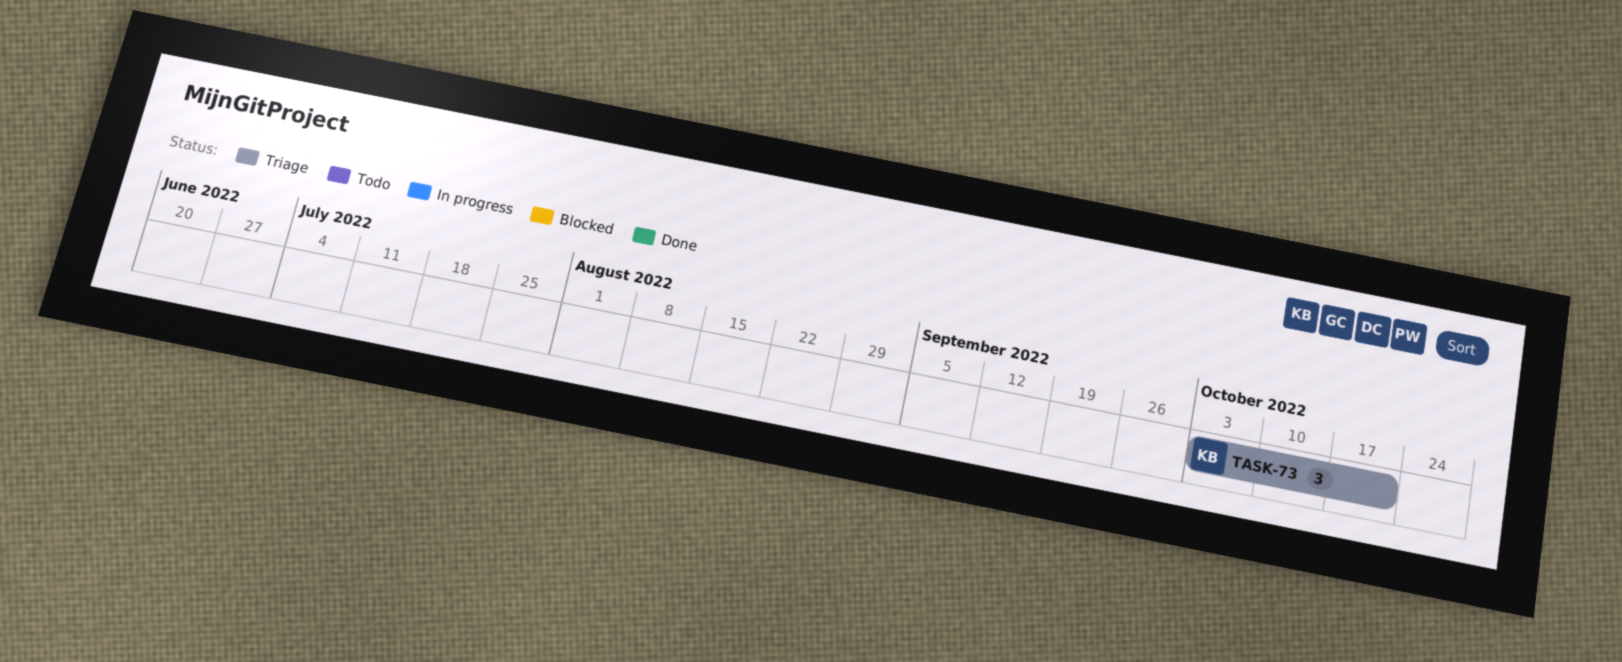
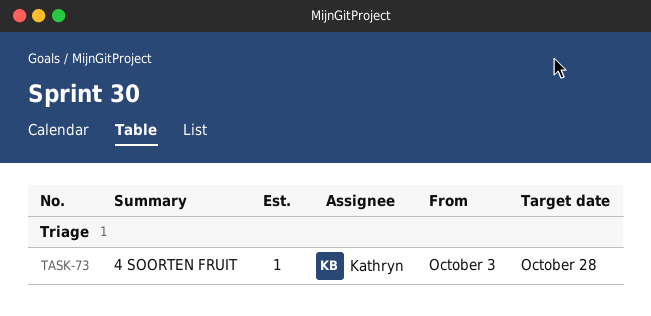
TASK-73, estimate: 3 -> 1
TASK-73, due: Oct 21 -> Oct 28

